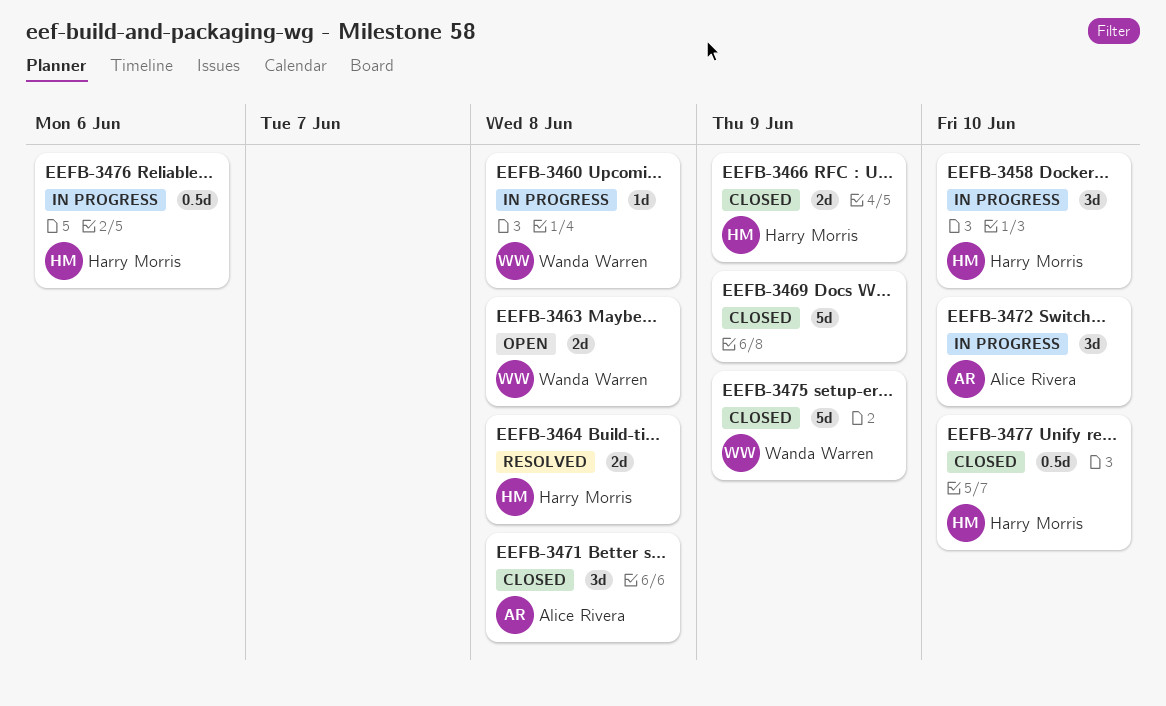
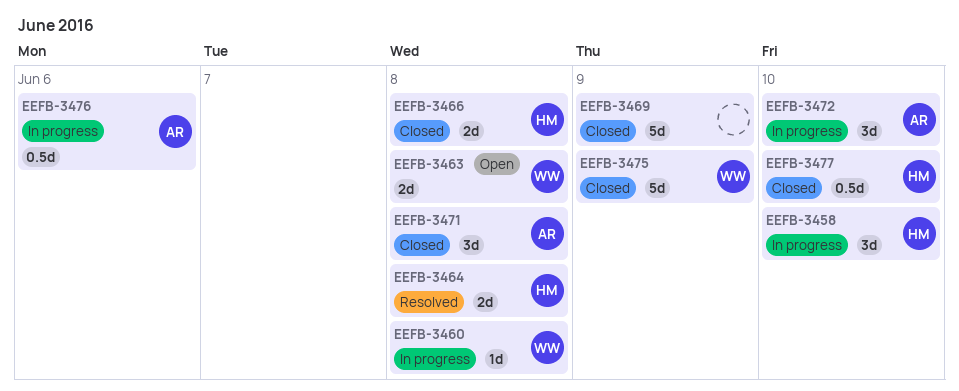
EEFB-3466, due: Jun 9 -> Jun 8
EEFB-3476, owner: Harry Morris -> Alice Rivera

